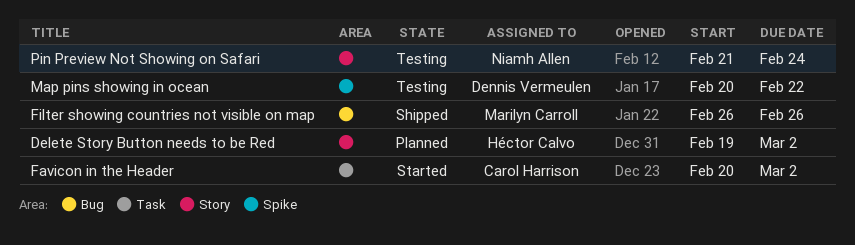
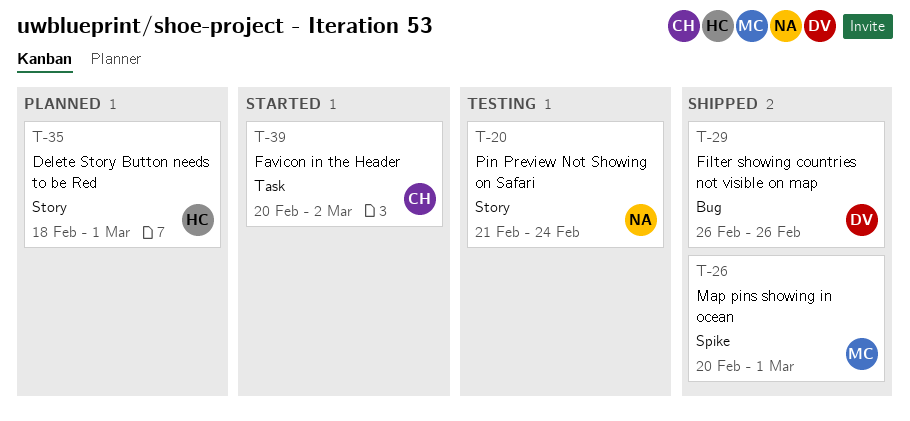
Delete Story Button needs to be Red, start: Feb 19 -> Feb 18
Delete Story Button needs to be Red, due: Mar 2 -> Mar 1
Filter showing countries not visible on map, owner: Marilyn Carroll -> Dennis Vermeulen
Map pins showing in ocean, status: Testing -> Shipped
Map pins showing in ocean, owner: Dennis Vermeulen -> Marilyn Carroll
Map pins showing in ocean, due: Feb 22 -> Mar 1

